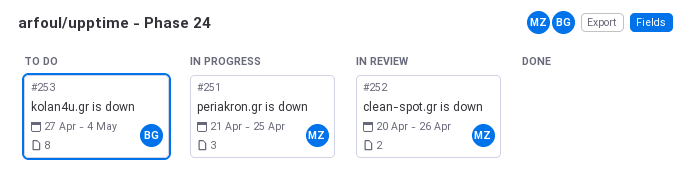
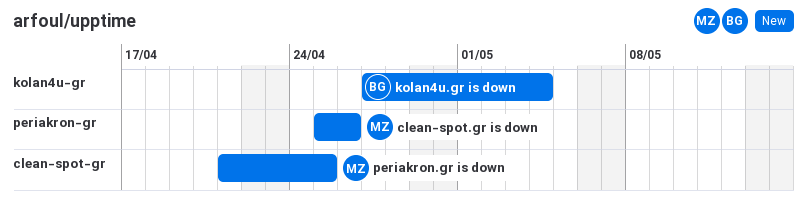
clean-spot.gr is down, start: Apr 20 -> Apr 25

